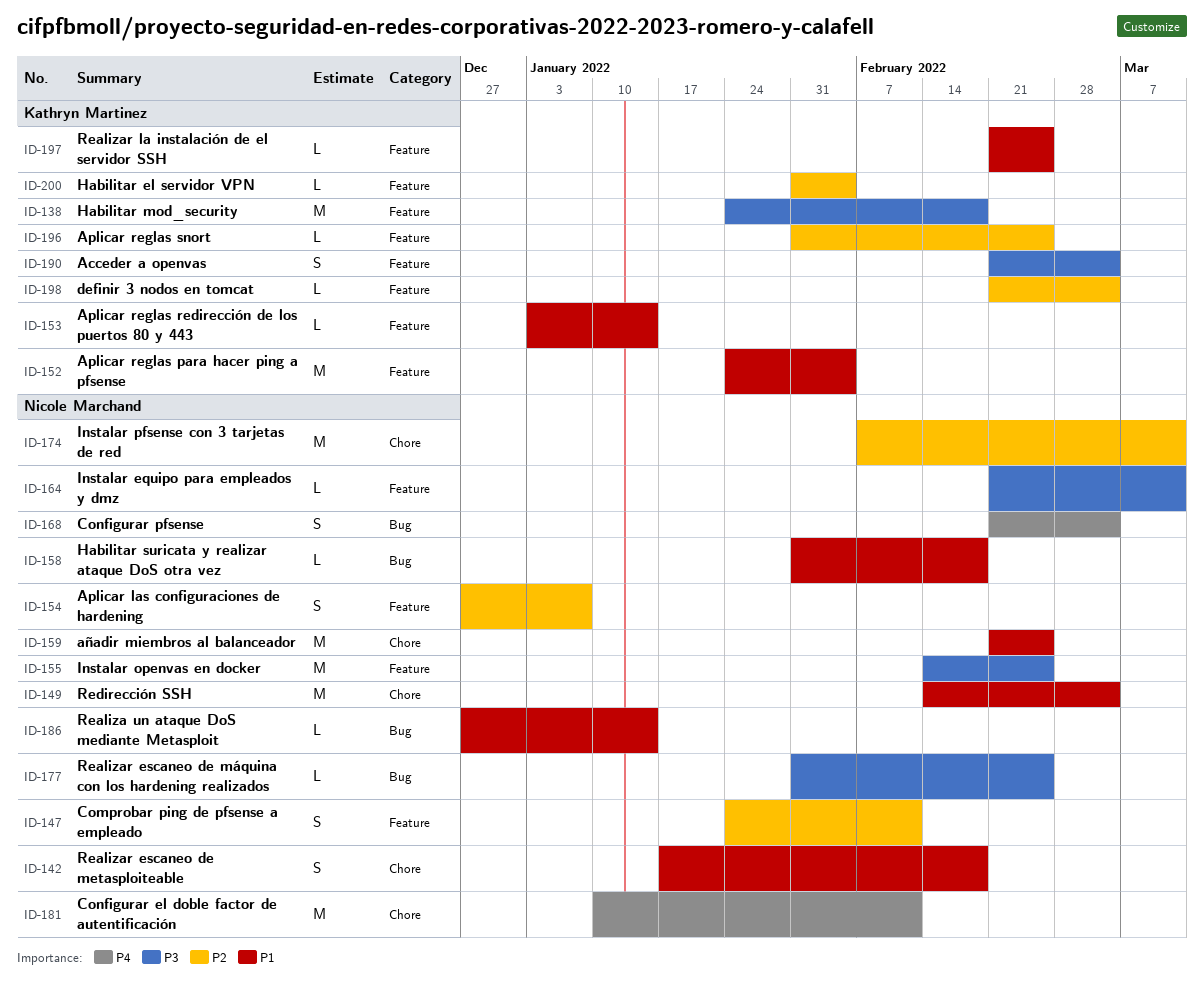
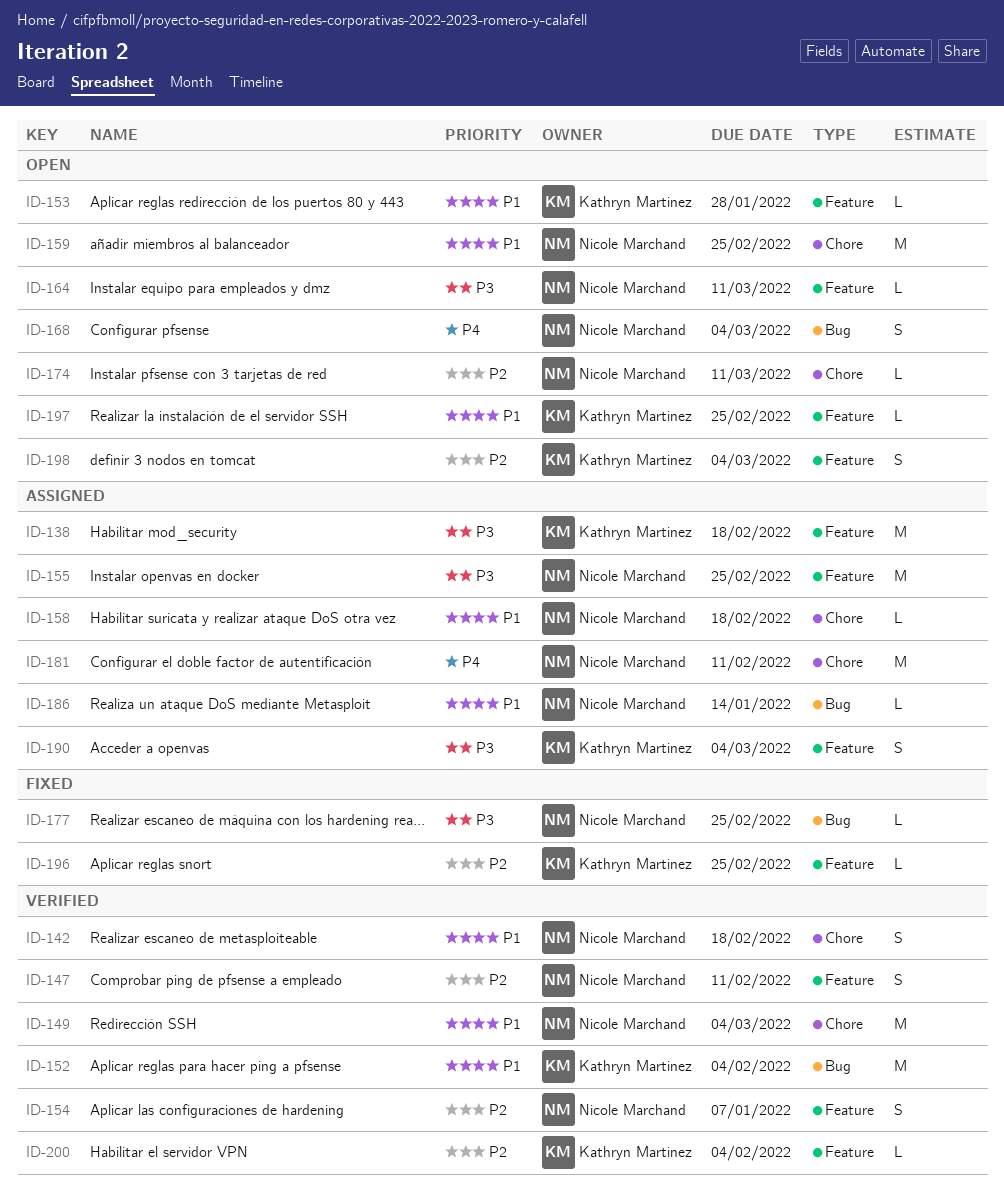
ID-152, label: Feature -> Bug
ID-153, due: Jan 14 -> Jan 28
ID-158, label: Bug -> Chore
ID-174, estimate: M -> L
ID-198, estimate: L -> S

